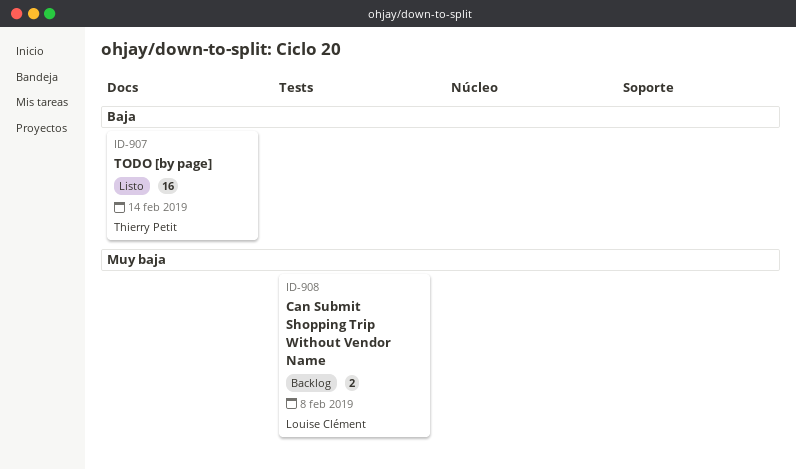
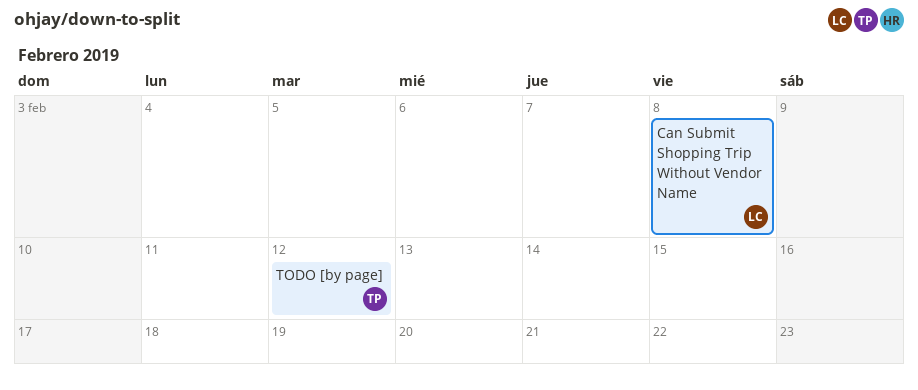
TODO [by page], due: Feb 14 -> Feb 12

